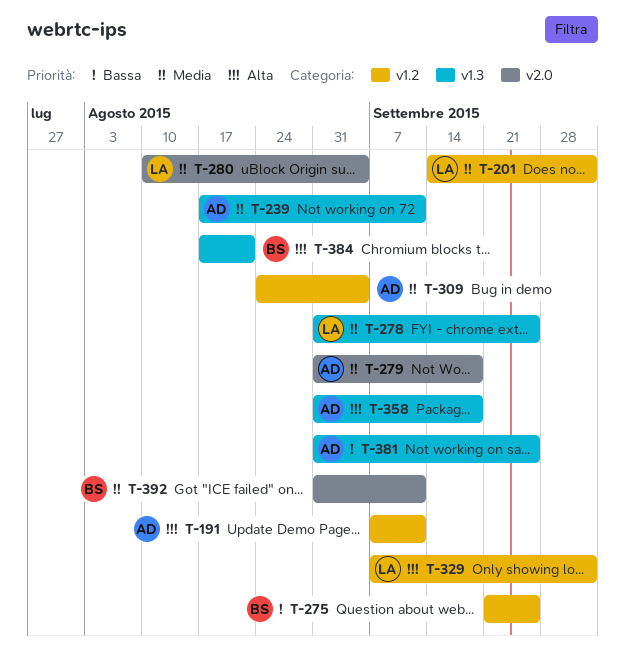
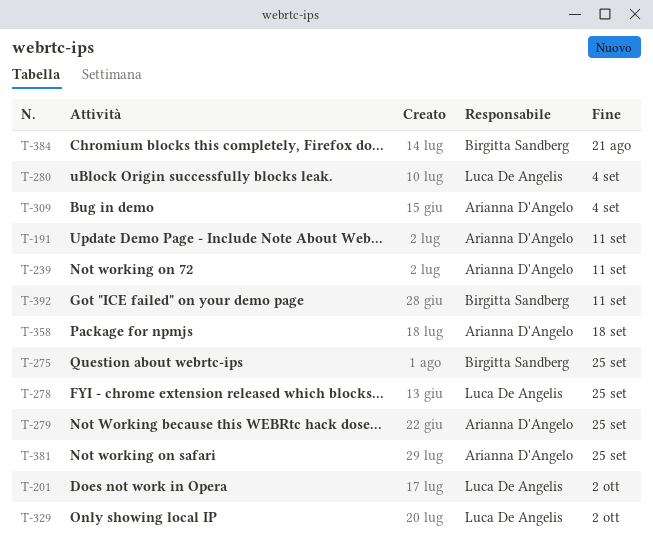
T-279, due: Sep 18 -> Sep 25

